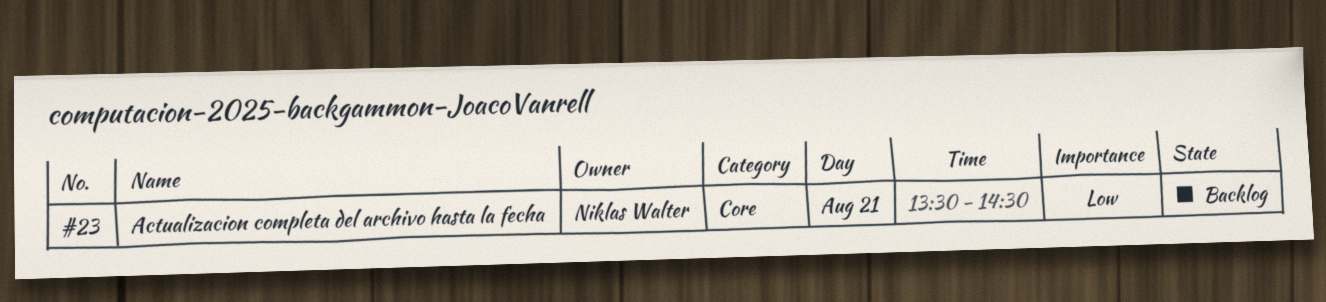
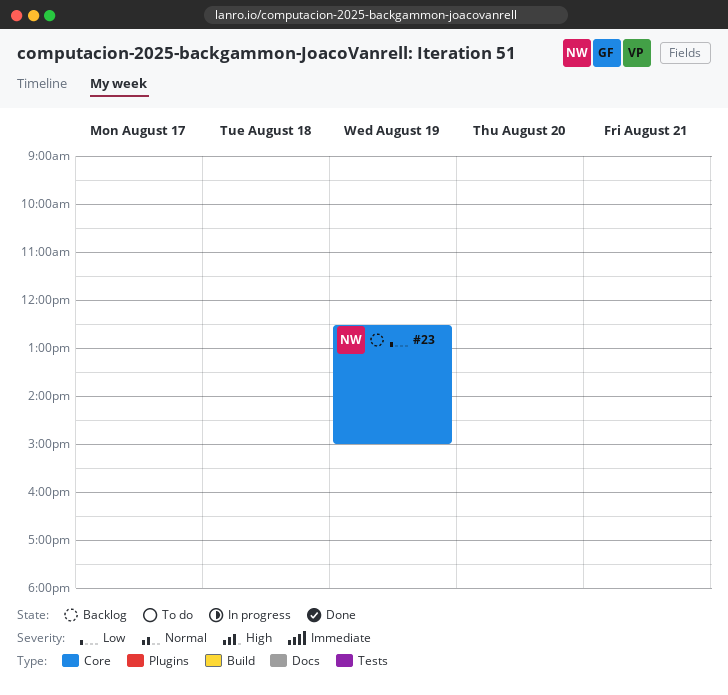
#23, day: Aug 21 -> Aug 19
#23, begins: 13:30 -> 12:30
#23, ends: 14:30 -> 15:00

